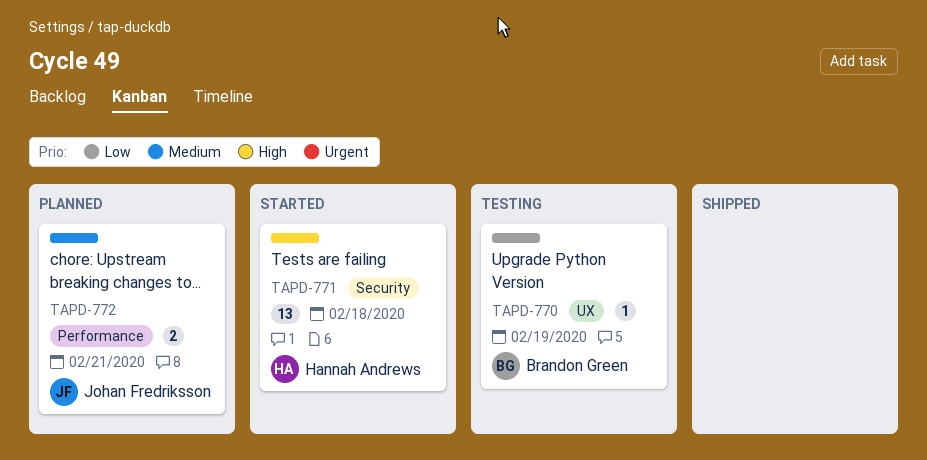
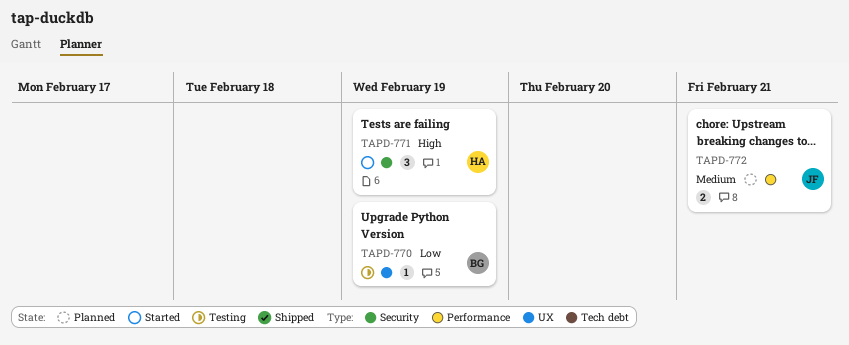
TAPD-771, estimate: 13 -> 3
TAPD-771, due: Feb 18 -> Feb 19

